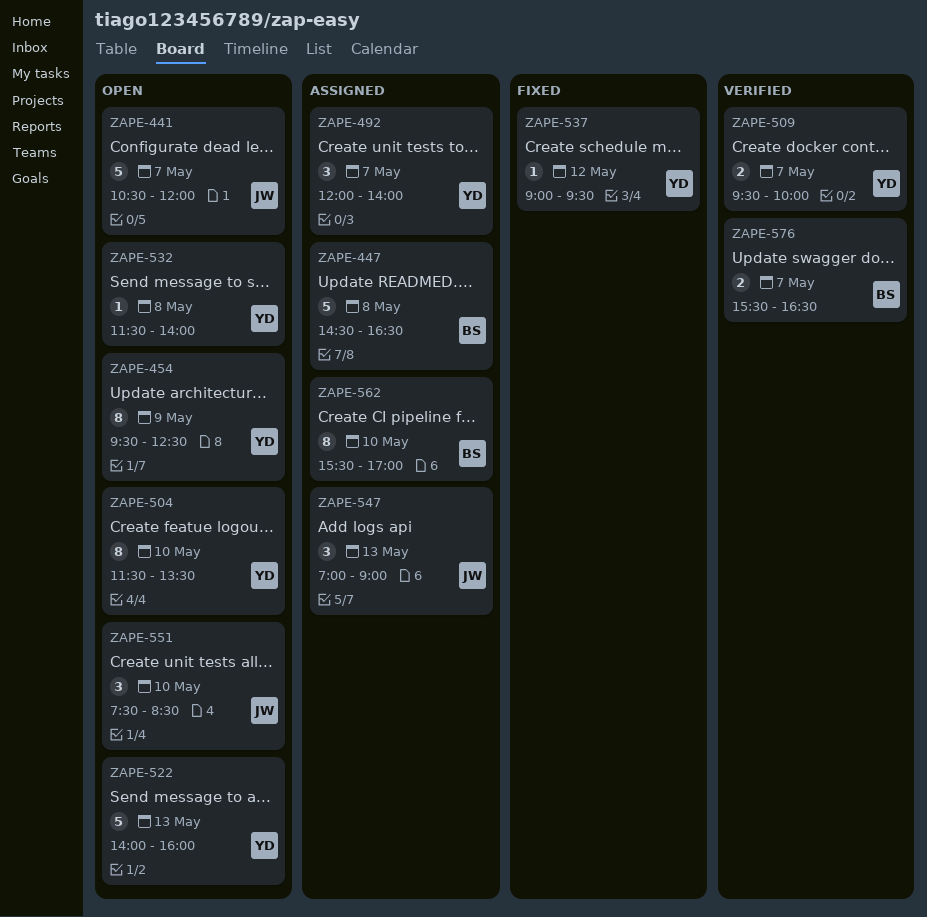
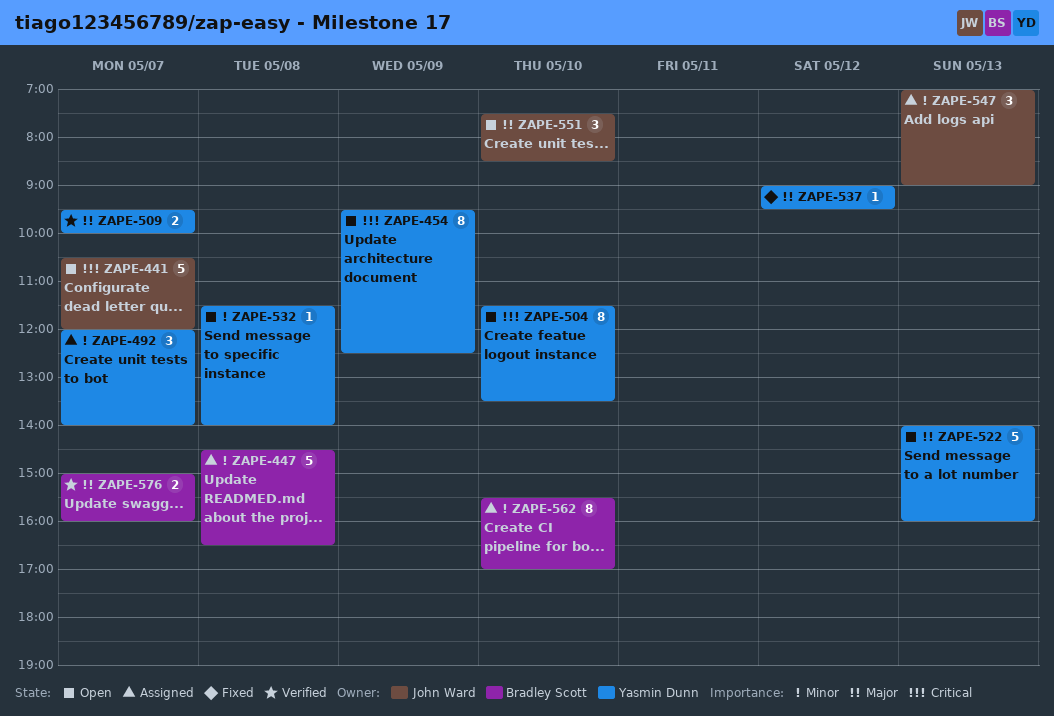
ZAPE-576, begins: 15:30 -> 15:00
ZAPE-576, ends: 16:30 -> 16:00

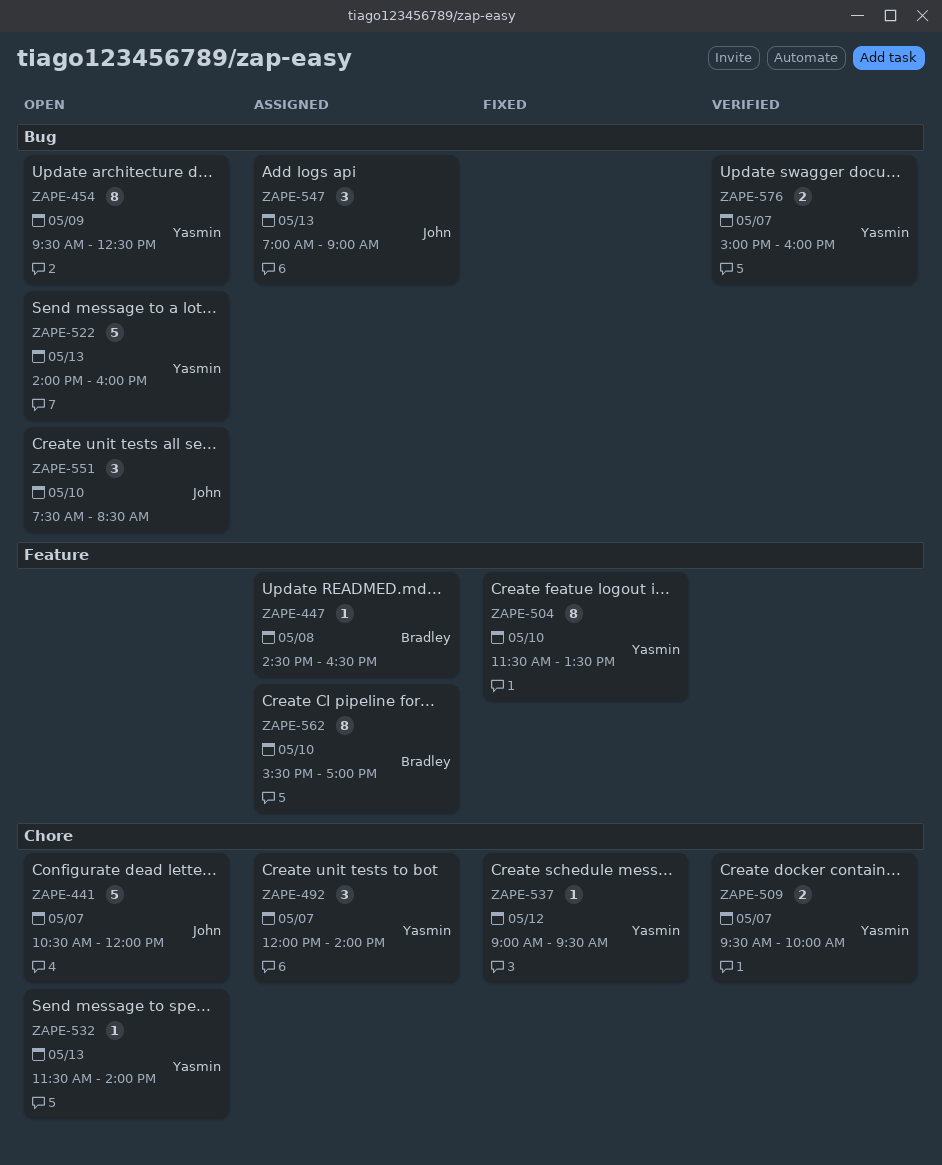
ZAPE-447, estimate: 5 -> 1
ZAPE-504, status: Open -> Fixed
ZAPE-532, day: May 8 -> May 13
ZAPE-576, owner: Bradley Scott -> Yasmin Dunn

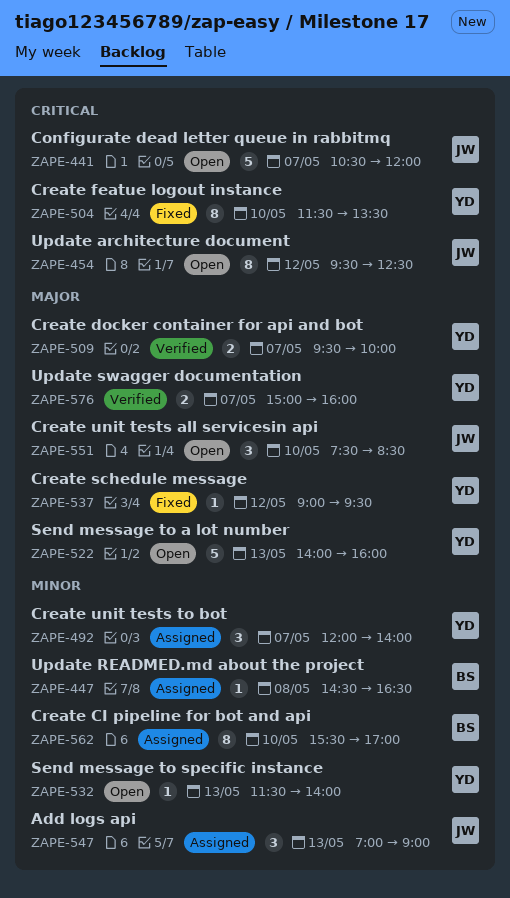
ZAPE-454, owner: Yasmin -> John
ZAPE-454, day: May 9 -> May 12

